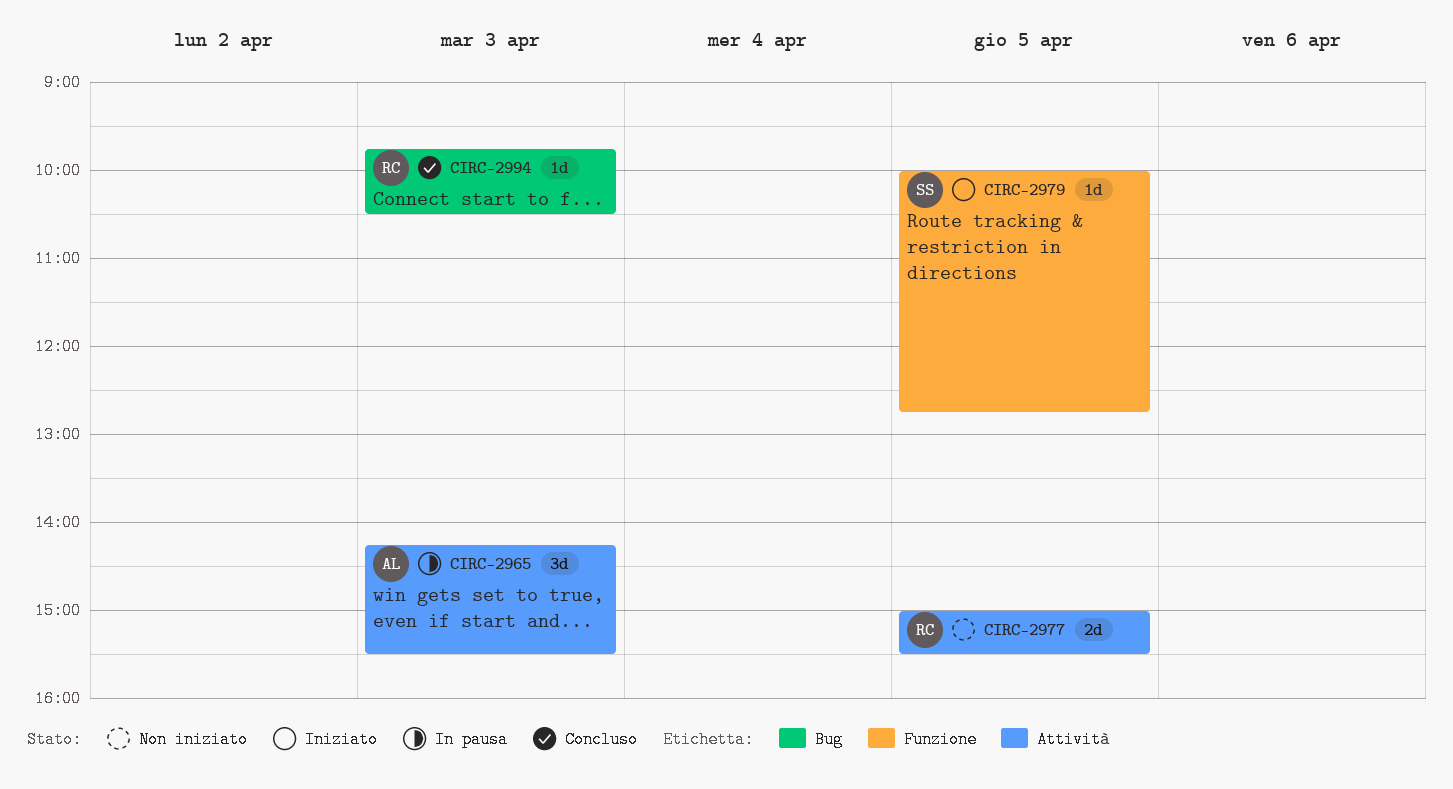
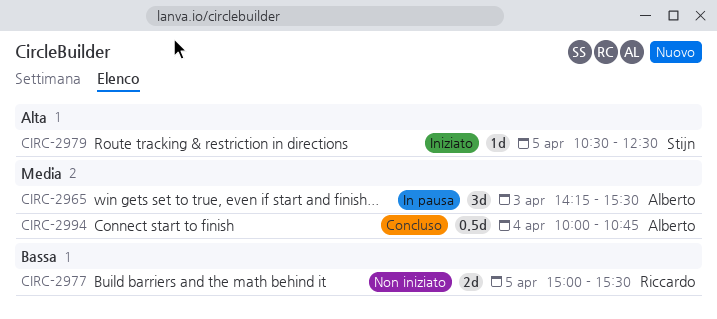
CIRC-2979, begins: 10:00 -> 10:30
CIRC-2979, ends: 12:45 -> 12:30
CIRC-2994, owner: Riccardo -> Alberto
CIRC-2994, estimate: 1d -> 0.5d
CIRC-2994, day: Apr 3 -> Apr 4
CIRC-2994, begins: 09:45 -> 10:00
CIRC-2994, ends: 10:30 -> 10:45

